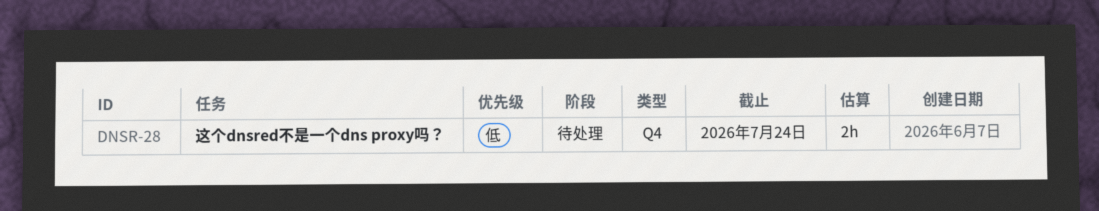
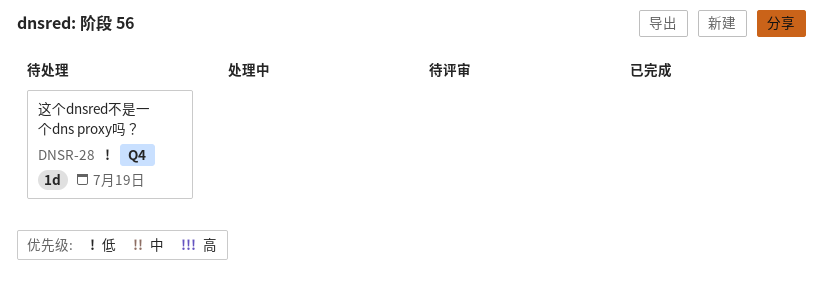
DNSR-28, estimate: 2h -> 1d
DNSR-28, due: Jul 24 -> Jul 19

